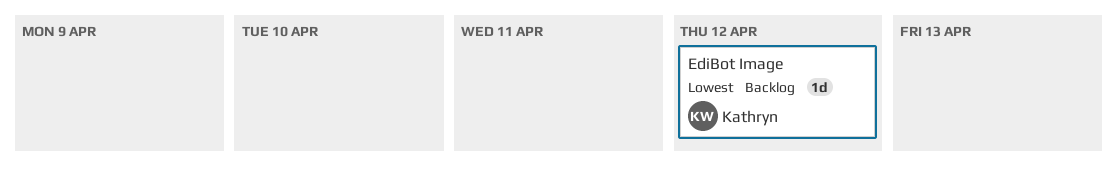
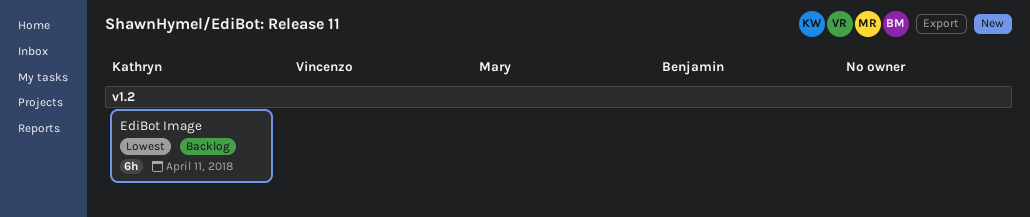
EdiBot Image, estimate: 1d -> 6h
EdiBot Image, due: Apr 12 -> Apr 11

